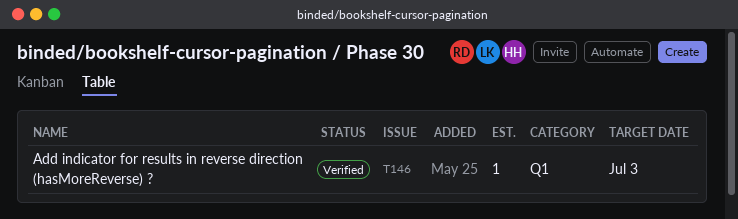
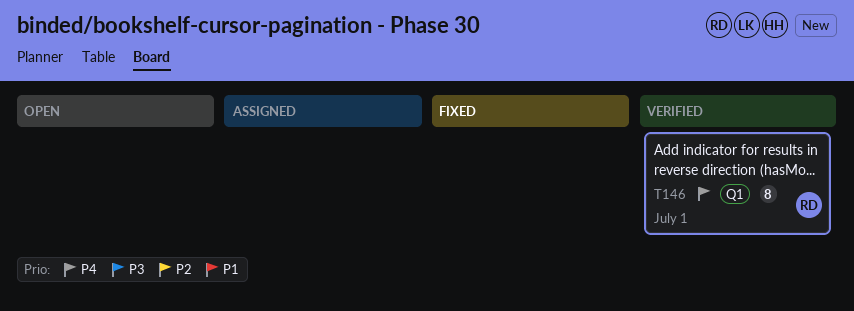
T146, estimate: 1 -> 8
T146, due: Jul 3 -> Jul 1

